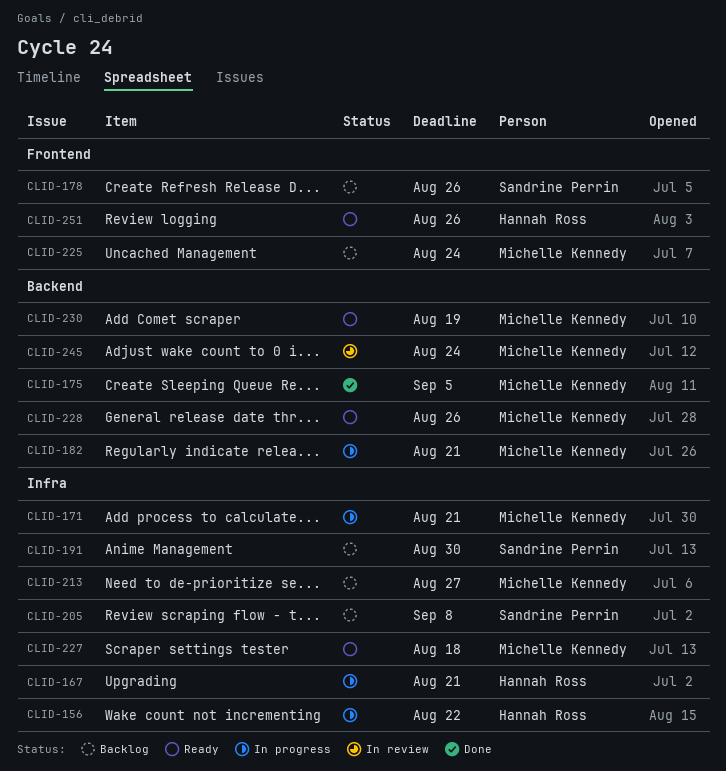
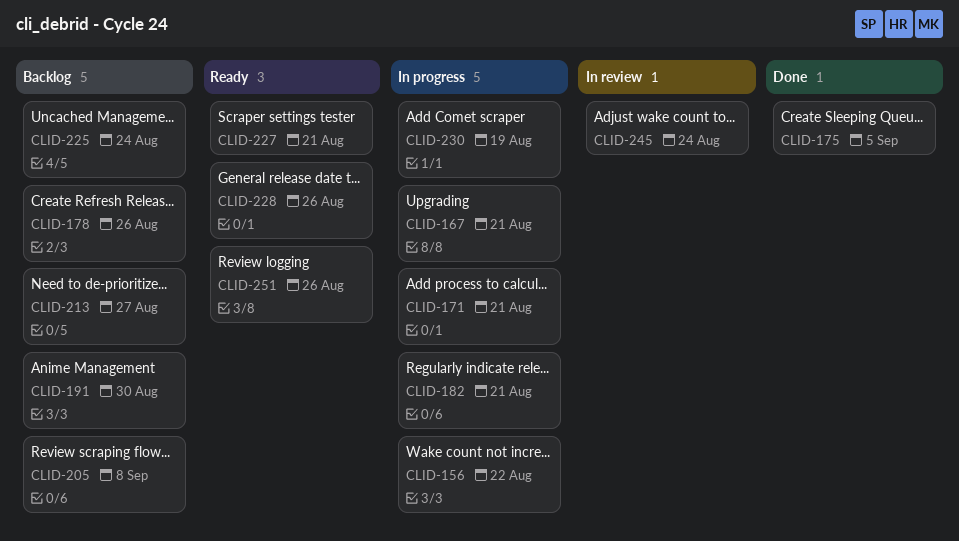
CLID-227, due: Aug 18 -> Aug 21
CLID-230, status: Ready -> In progress

